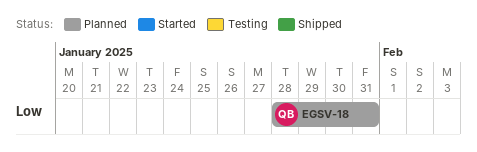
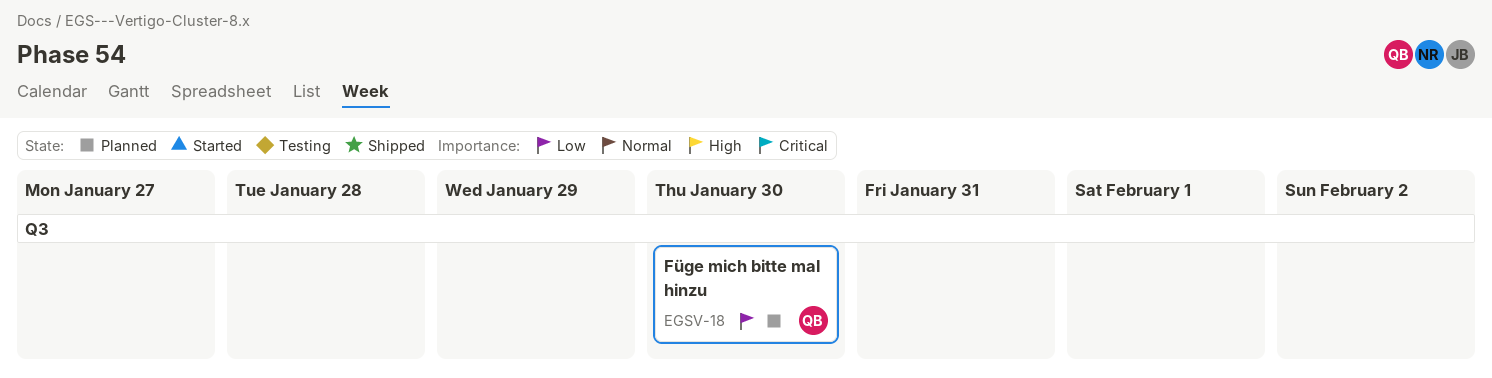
EGSV-18, due: Jan 31 -> Jan 30

